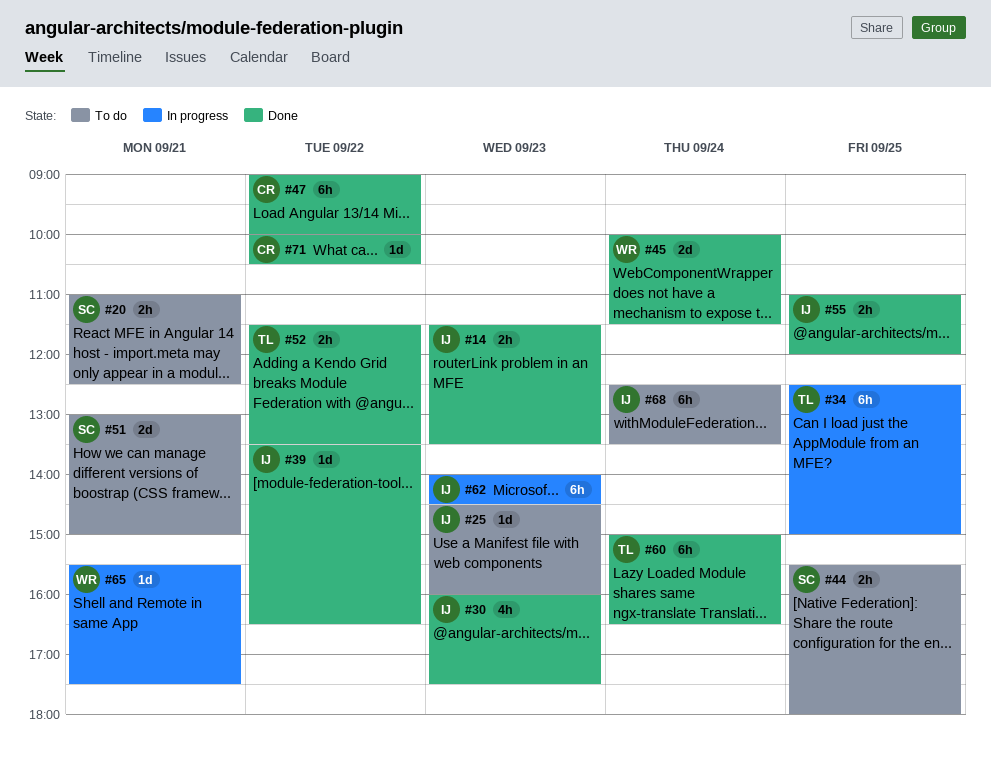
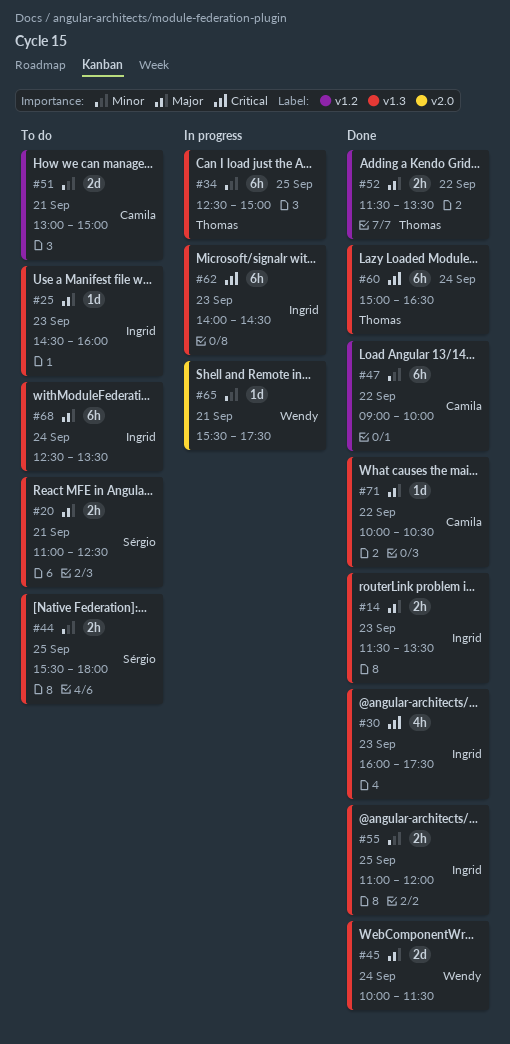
#39: present -> none
#51, owner: Sérgio -> Camila

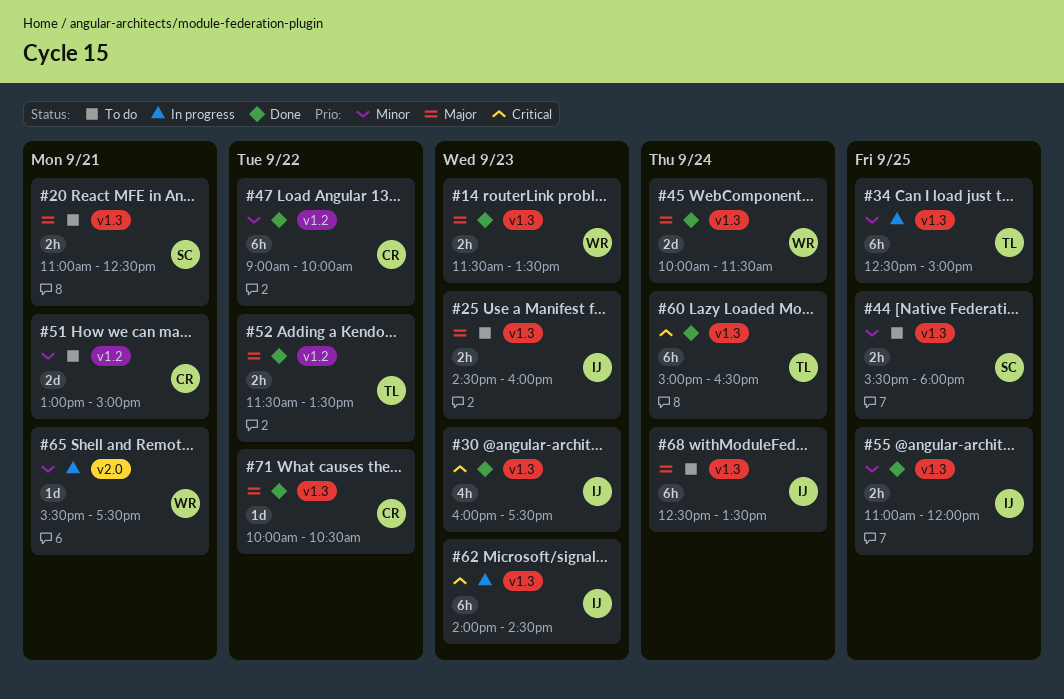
#14, owner: Ingrid -> Wendy
#25, estimate: 1d -> 2h

